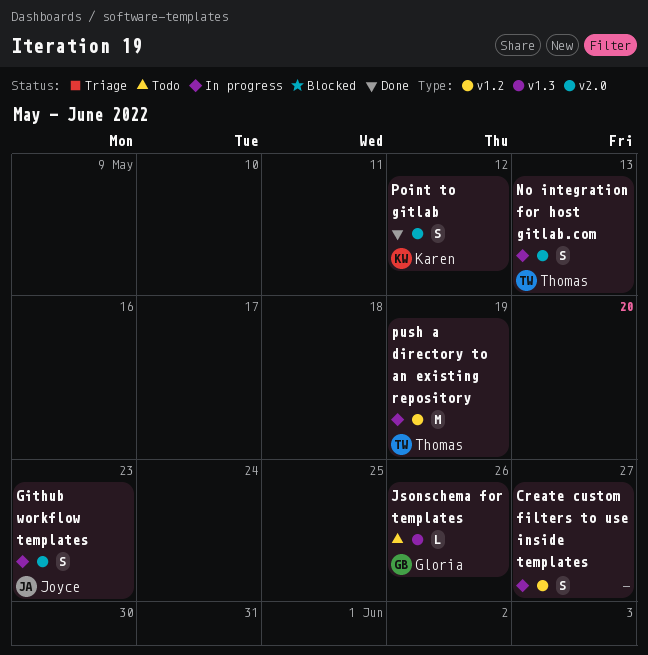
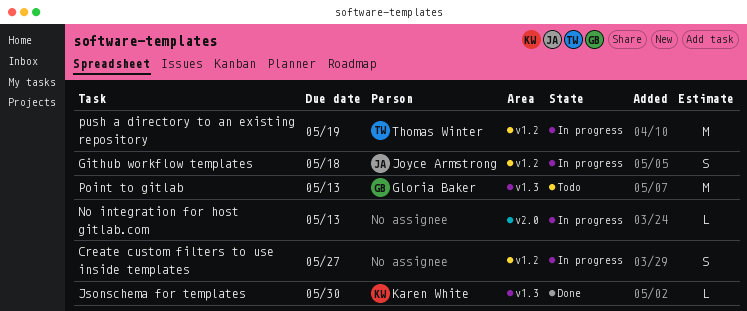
Github workflow templates, label: v2.0 -> v1.2
Github workflow templates, due: May 23 -> May 18
Jsonschema for templates, status: Todo -> Done
Jsonschema for templates, owner: Gloria Baker -> Karen White
Jsonschema for templates, due: May 26 -> May 30
No integration for host gitlab.com, owner: Thomas Winter -> none
No integration for host gitlab.com, estimate: S -> L
Point to gitlab, status: Done -> Todo
Point to gitlab, owner: Karen White -> Gloria Baker
Point to gitlab, label: v2.0 -> v1.3
Point to gitlab, estimate: S -> M
Point to gitlab, due: May 12 -> May 13

